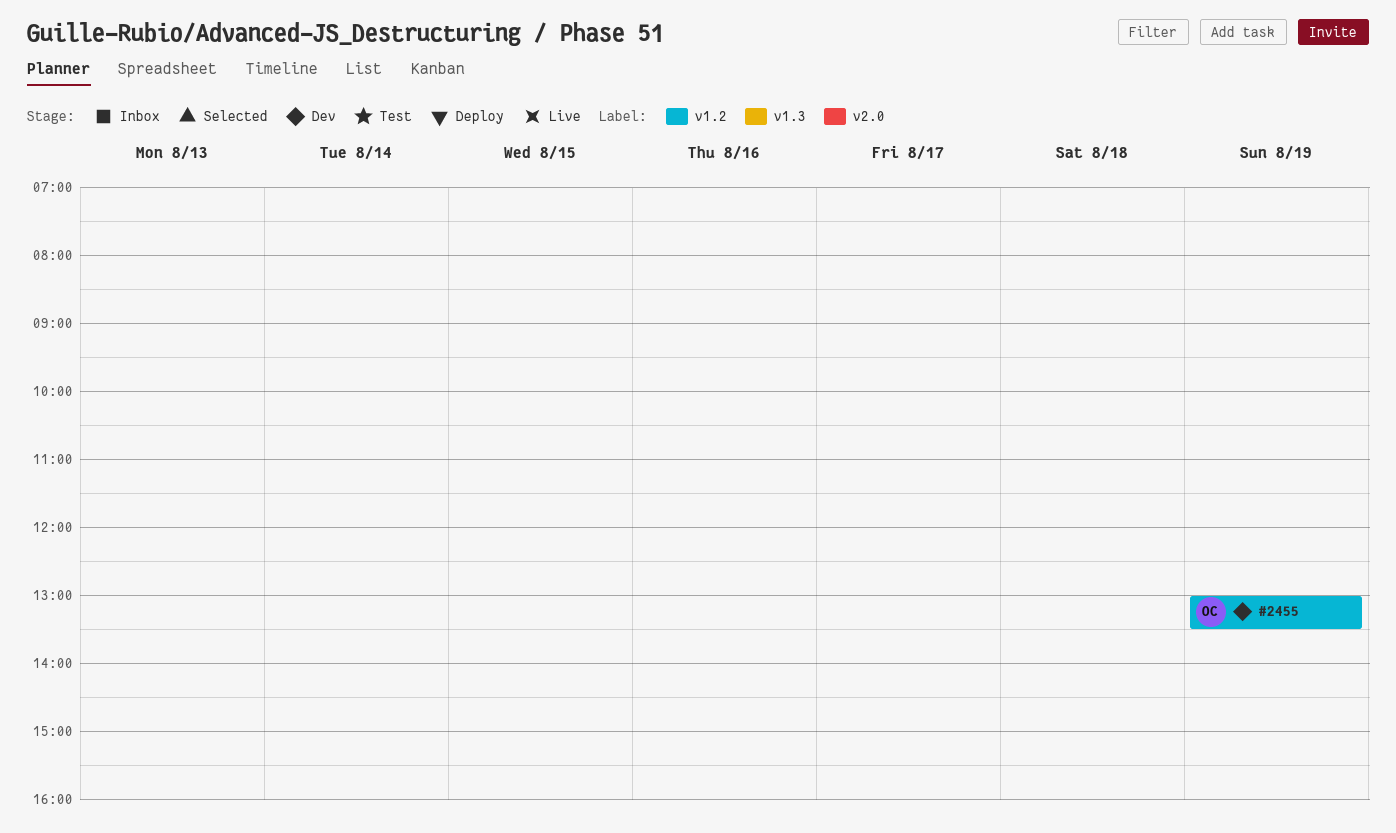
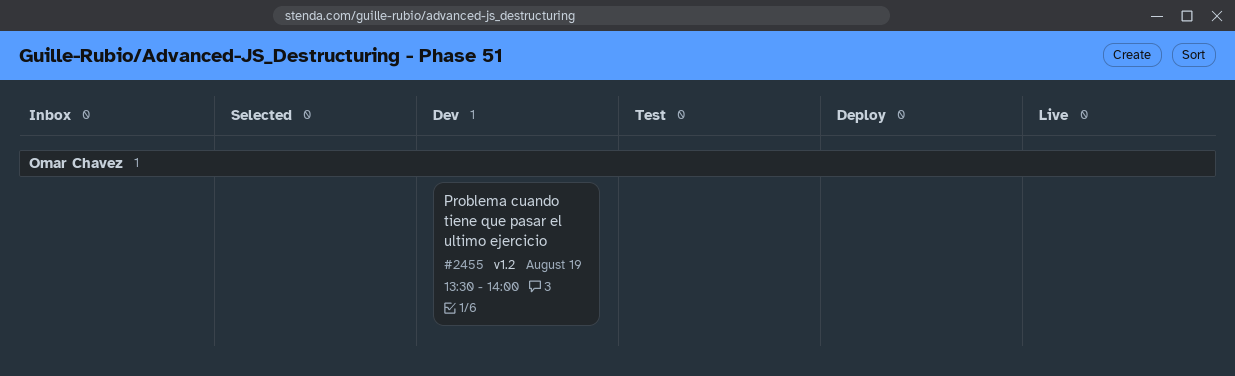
#2455, begins: 13:00 -> 13:30
#2455, ends: 13:30 -> 14:00

